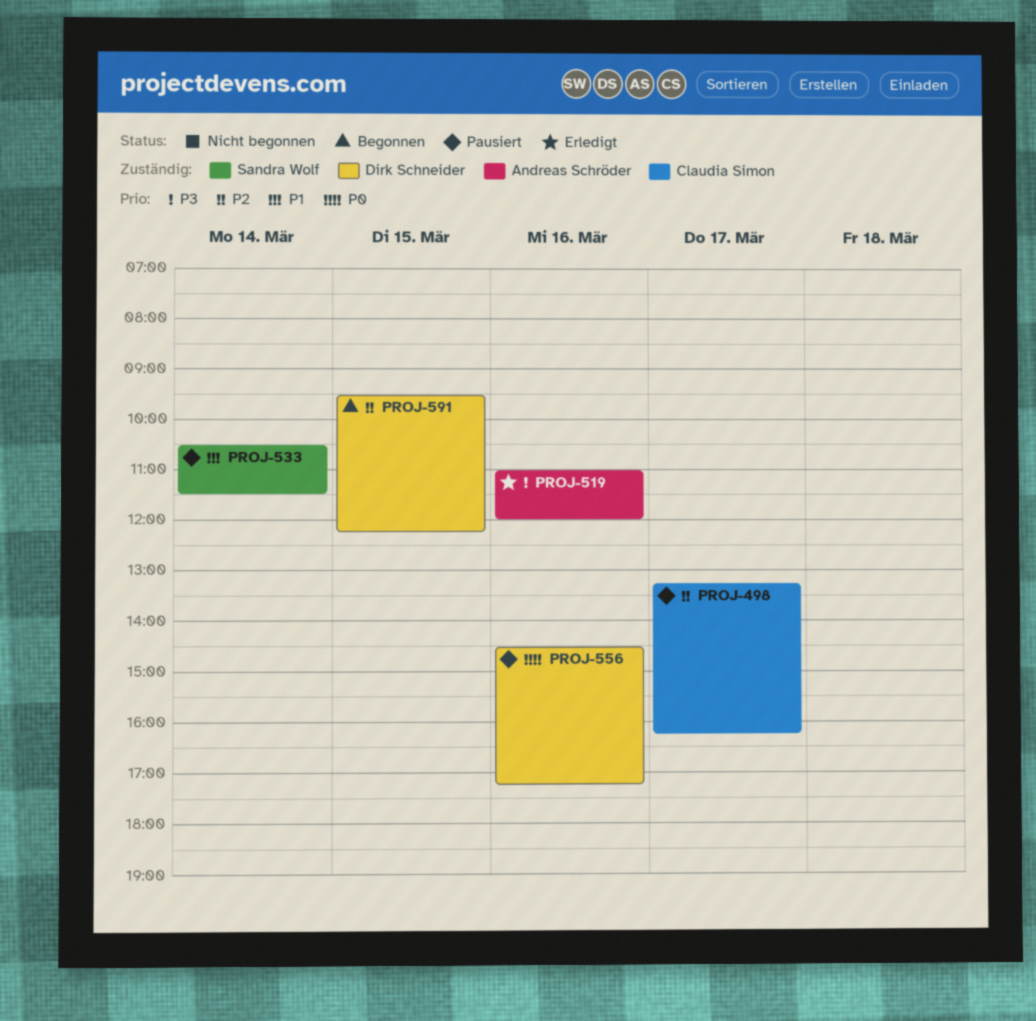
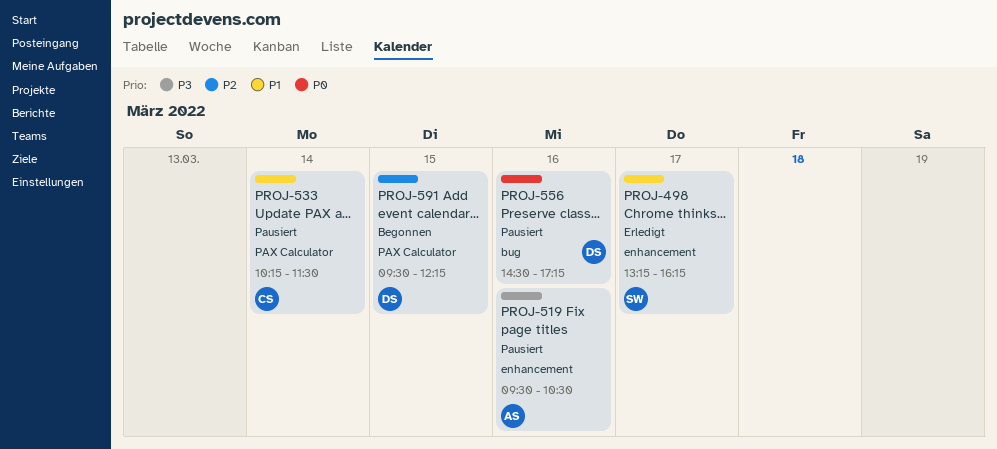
PROJ-498, status: Pausiert -> Erledigt
PROJ-498, owner: Claudia Simon -> Sandra Wolf
PROJ-498, priority: P2 -> P1
PROJ-519, status: Erledigt -> Pausiert
PROJ-519, begins: 11:00 -> 09:30
PROJ-519, ends: 12:00 -> 10:30
PROJ-533, owner: Sandra Wolf -> Claudia Simon
PROJ-533, begins: 10:30 -> 10:15

